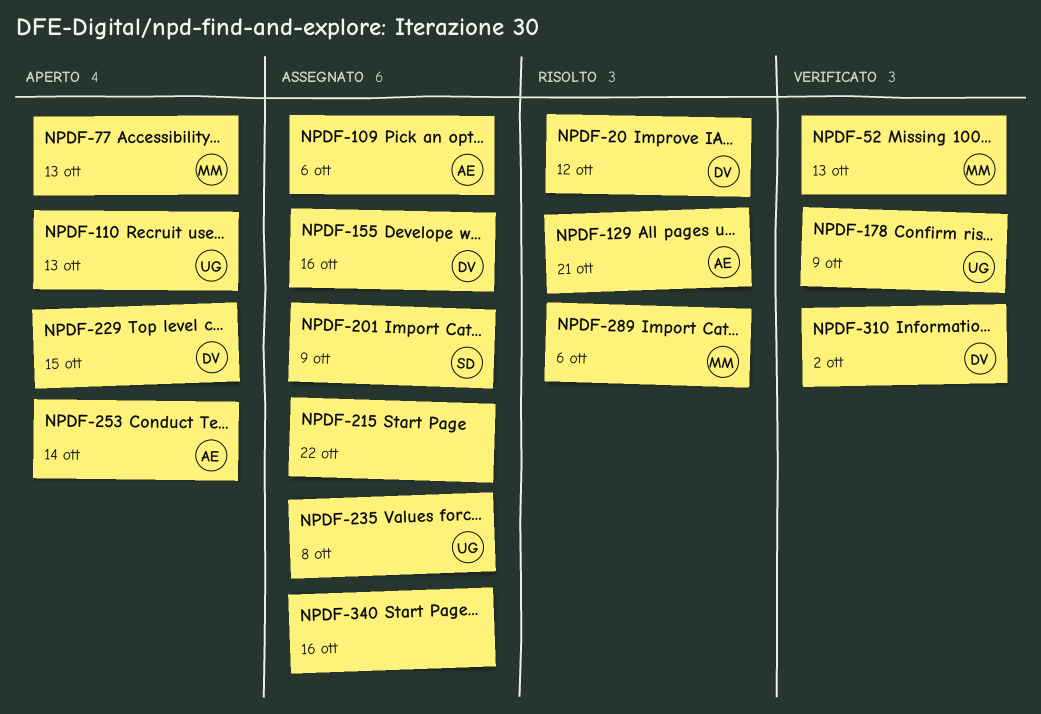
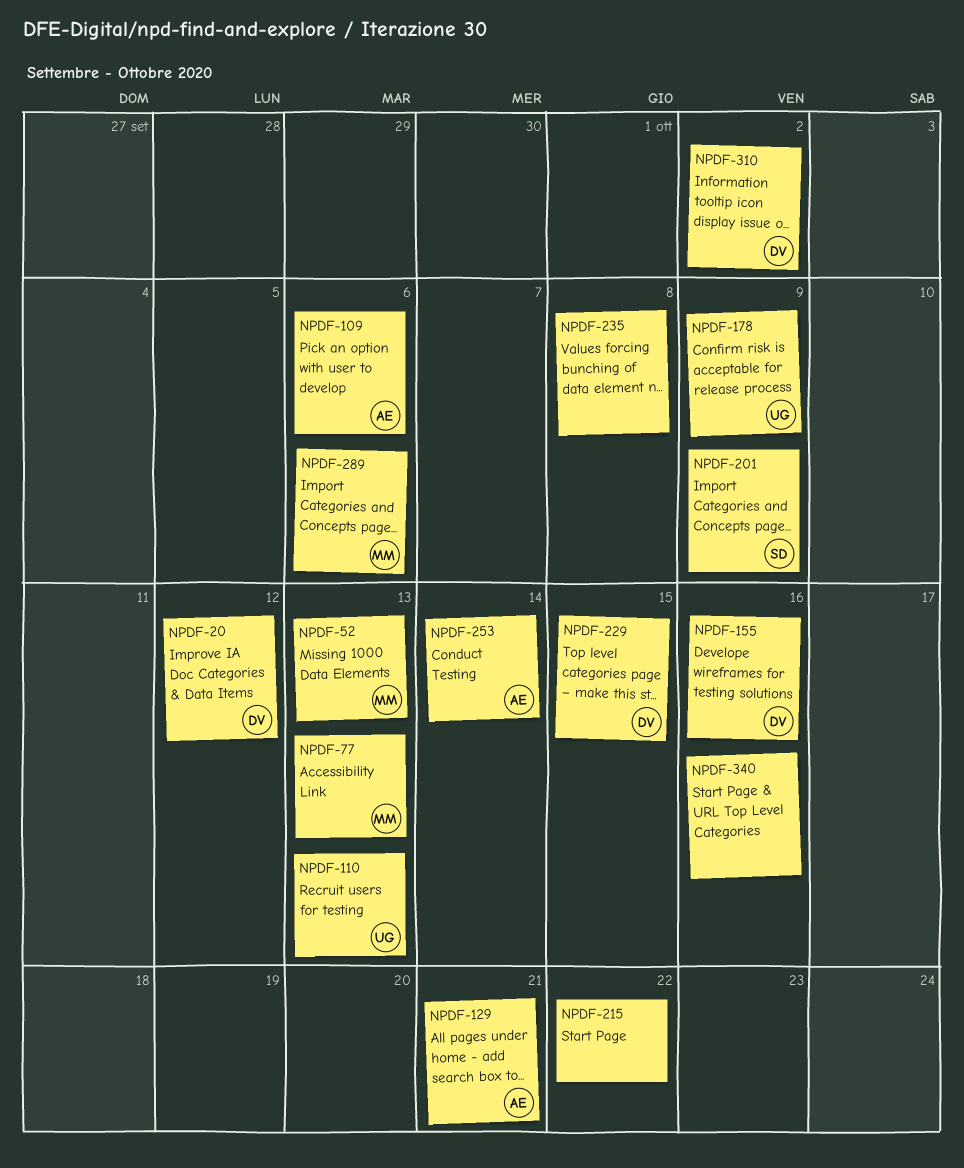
NPDF-235, owner: UG -> none

